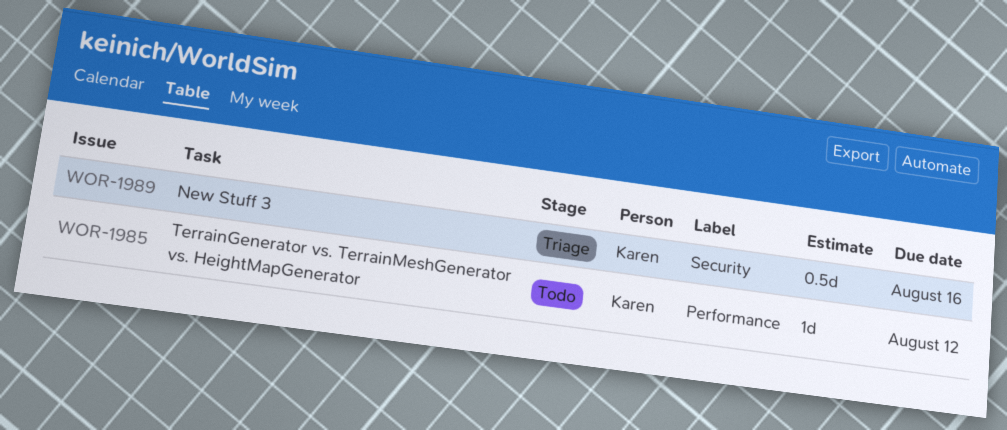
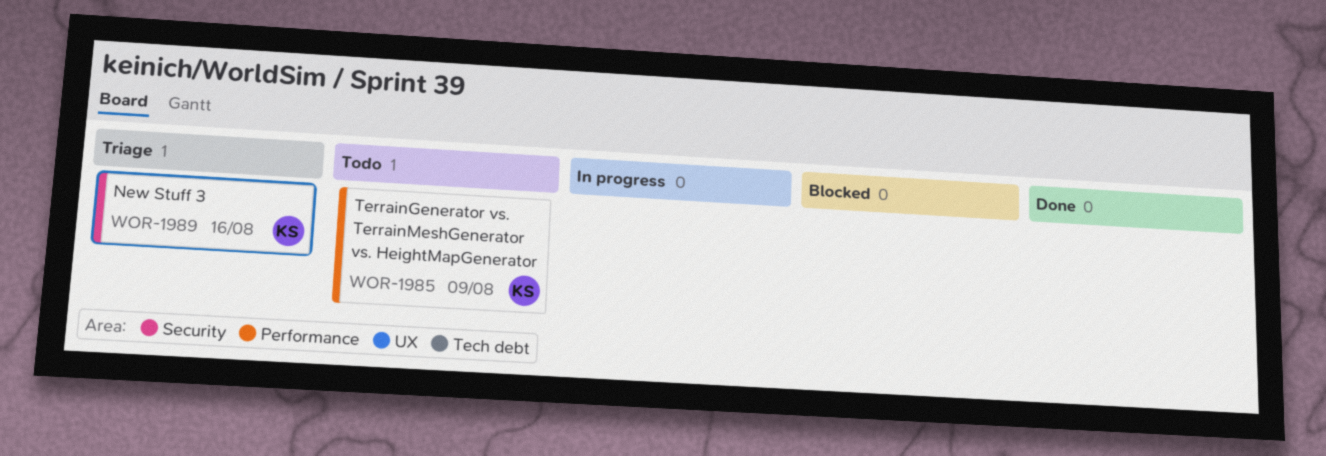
WOR-1985, due: Aug 12 -> Aug 9

